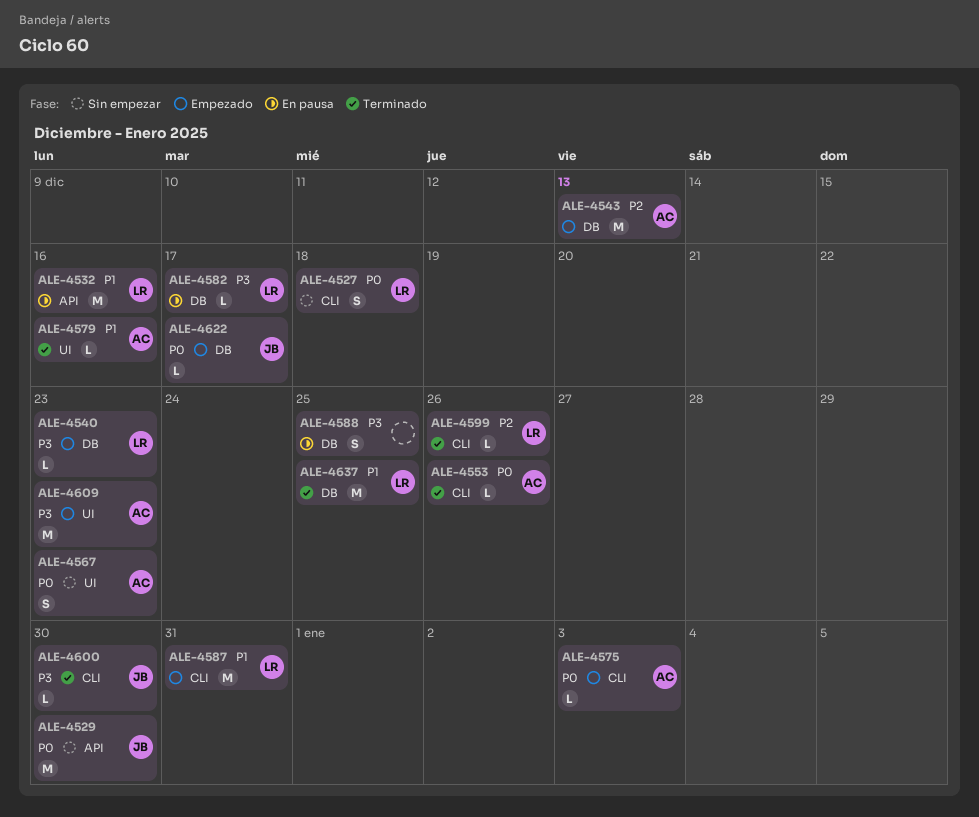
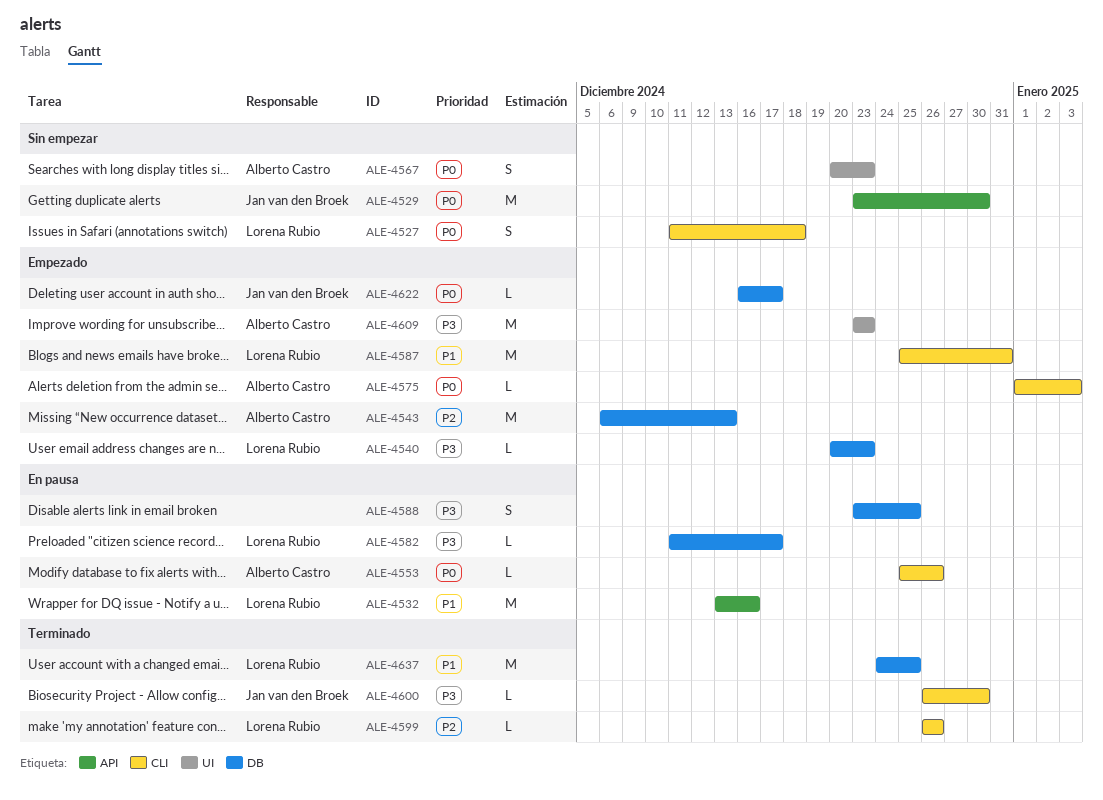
ALE-4553, status: Terminado -> En pausa
ALE-4579: present -> none

